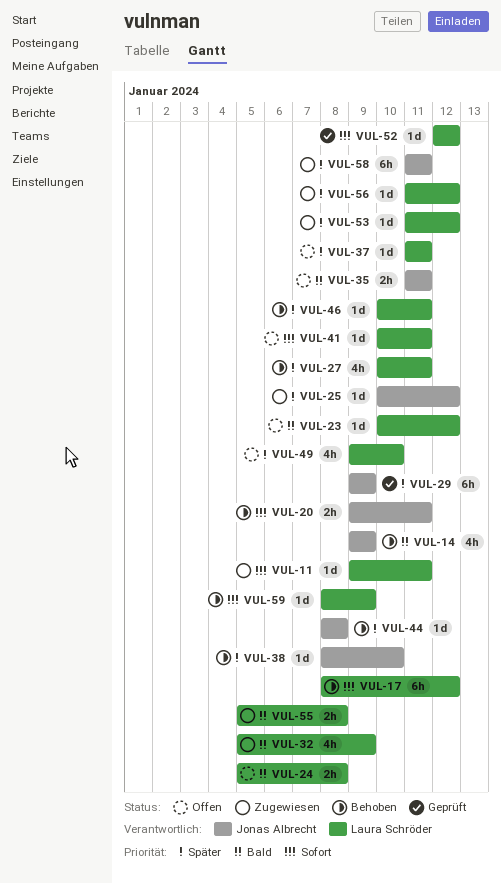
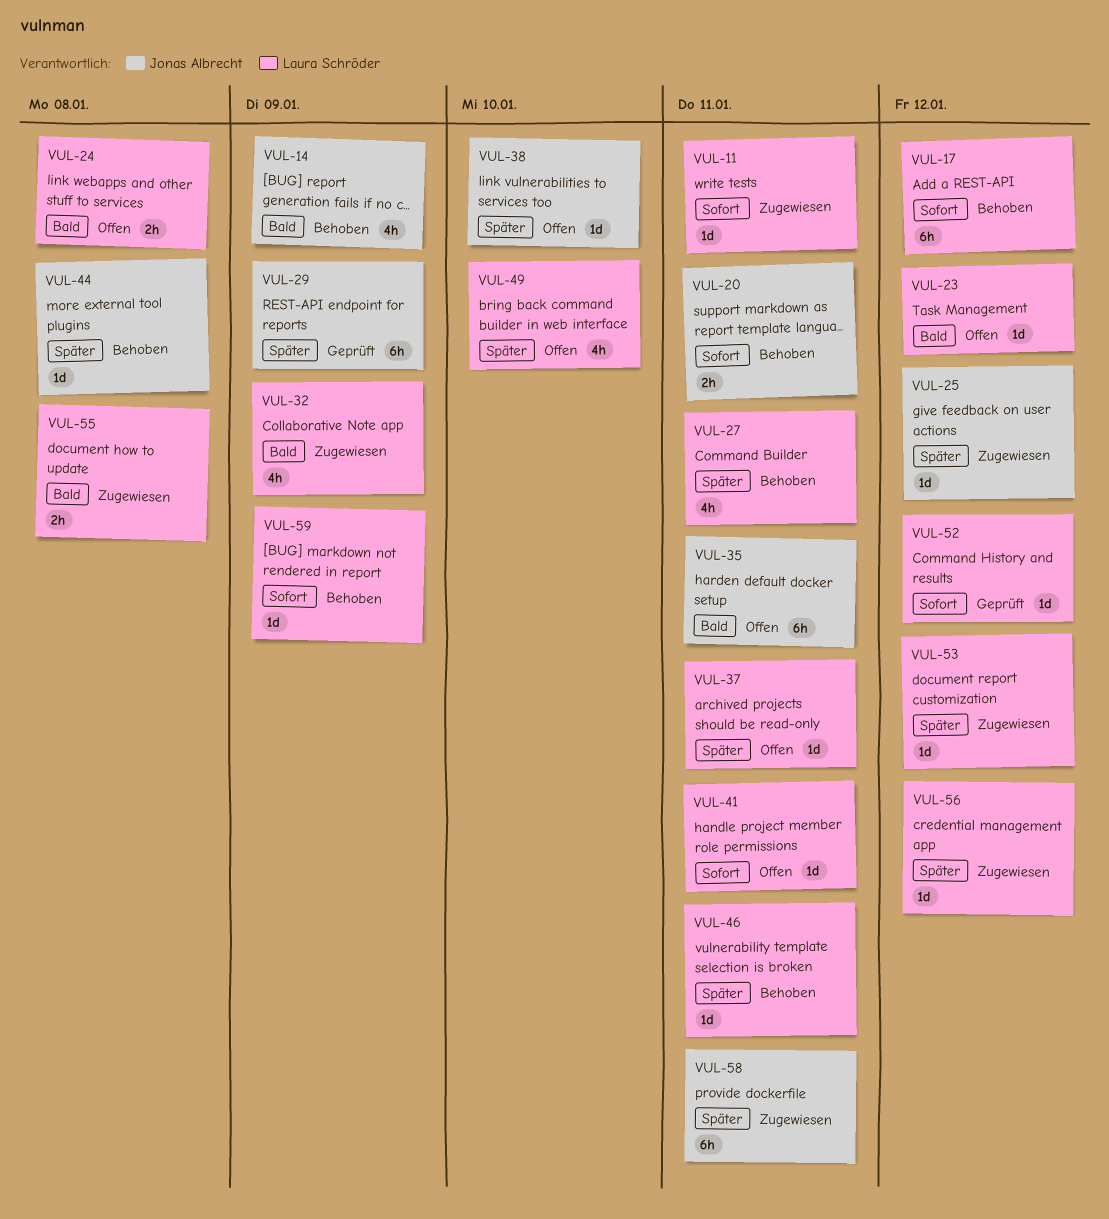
VUL-35, estimate: 2h -> 6h
VUL-38, status: Behoben -> Offen

